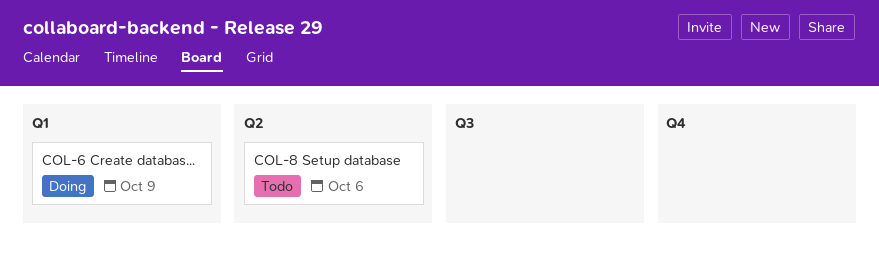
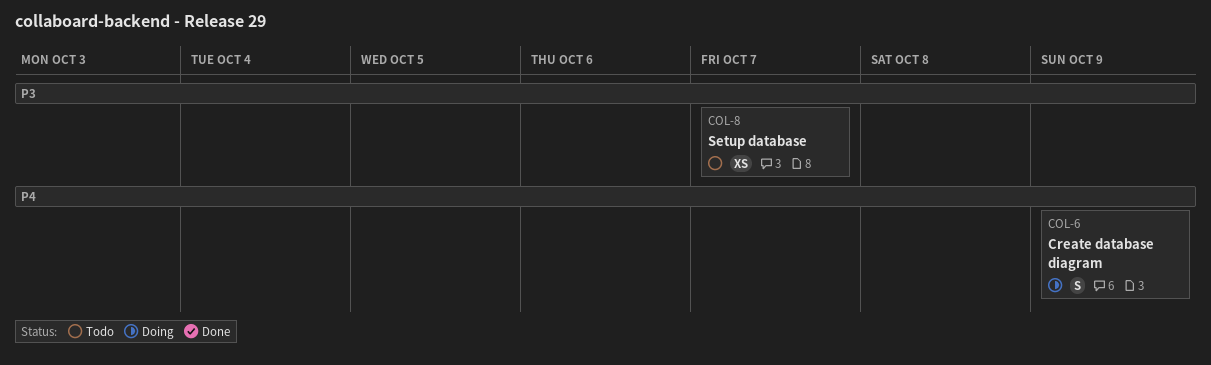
COL-8, due: Oct 6 -> Oct 7

